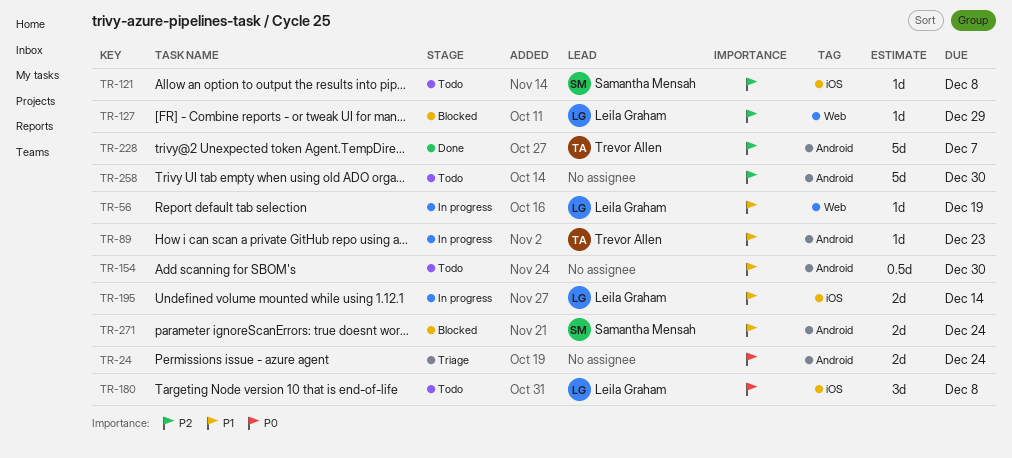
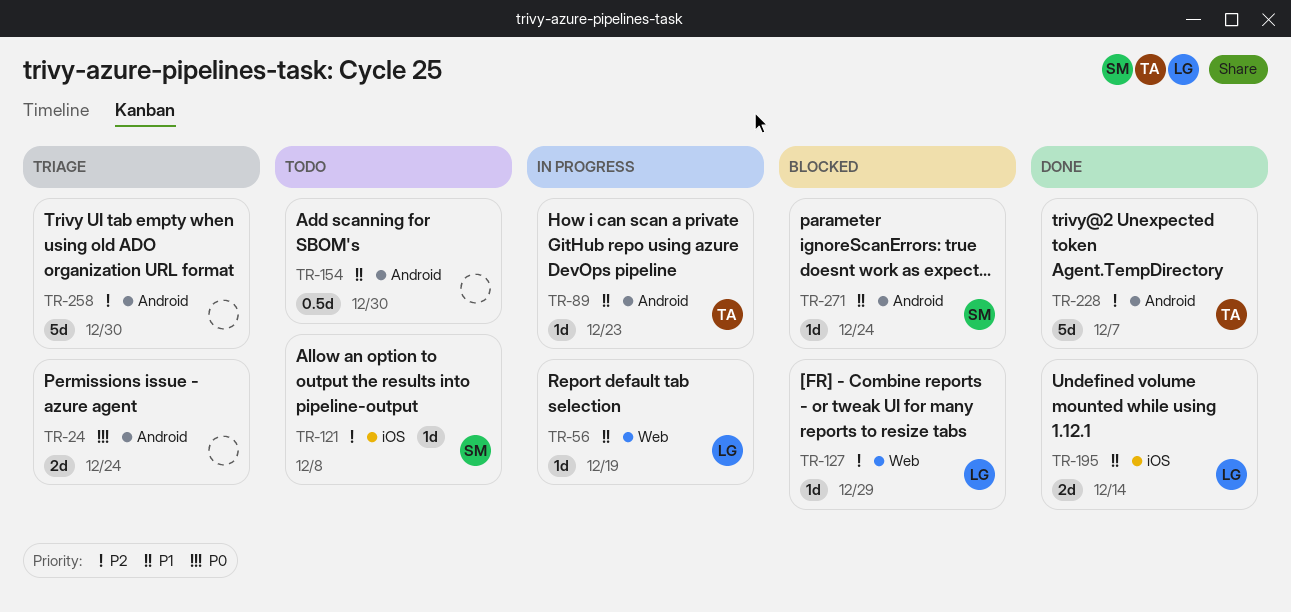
TR-180: present -> none
TR-195, status: In progress -> Done
TR-258, status: Todo -> Triage
TR-271, estimate: 2d -> 1d

